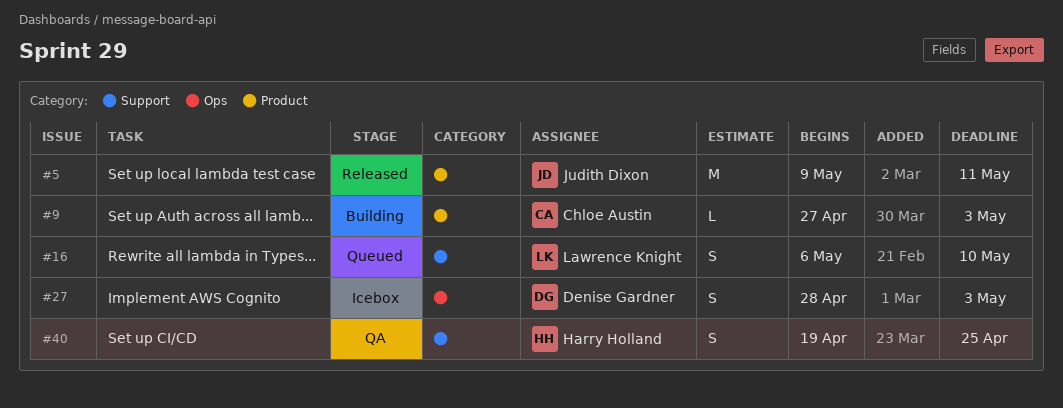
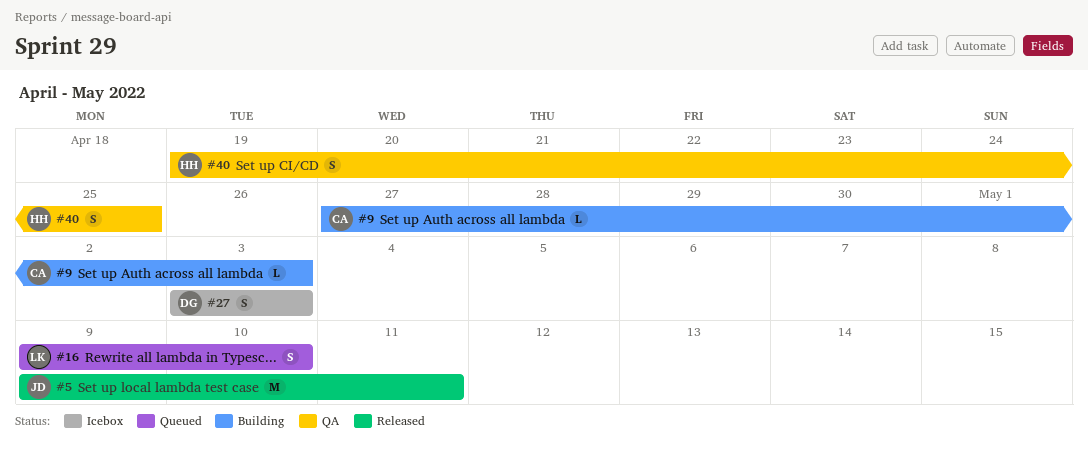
#16, start: May 6 -> May 9
#27, start: Apr 28 -> May 3

